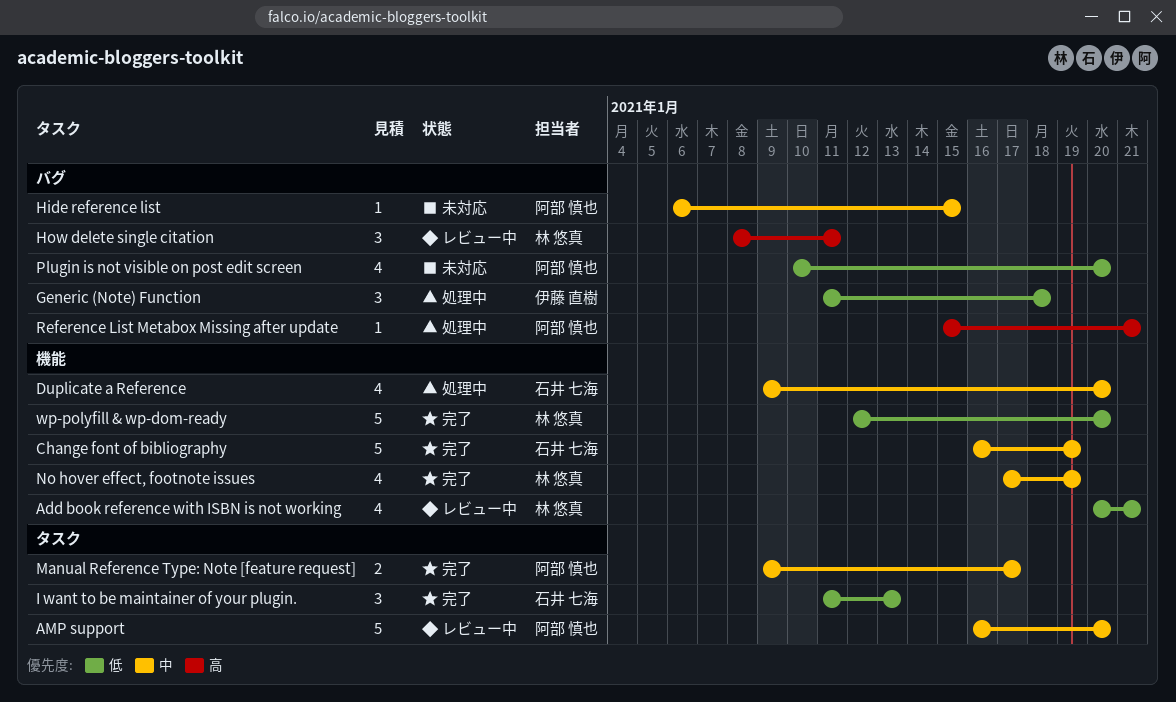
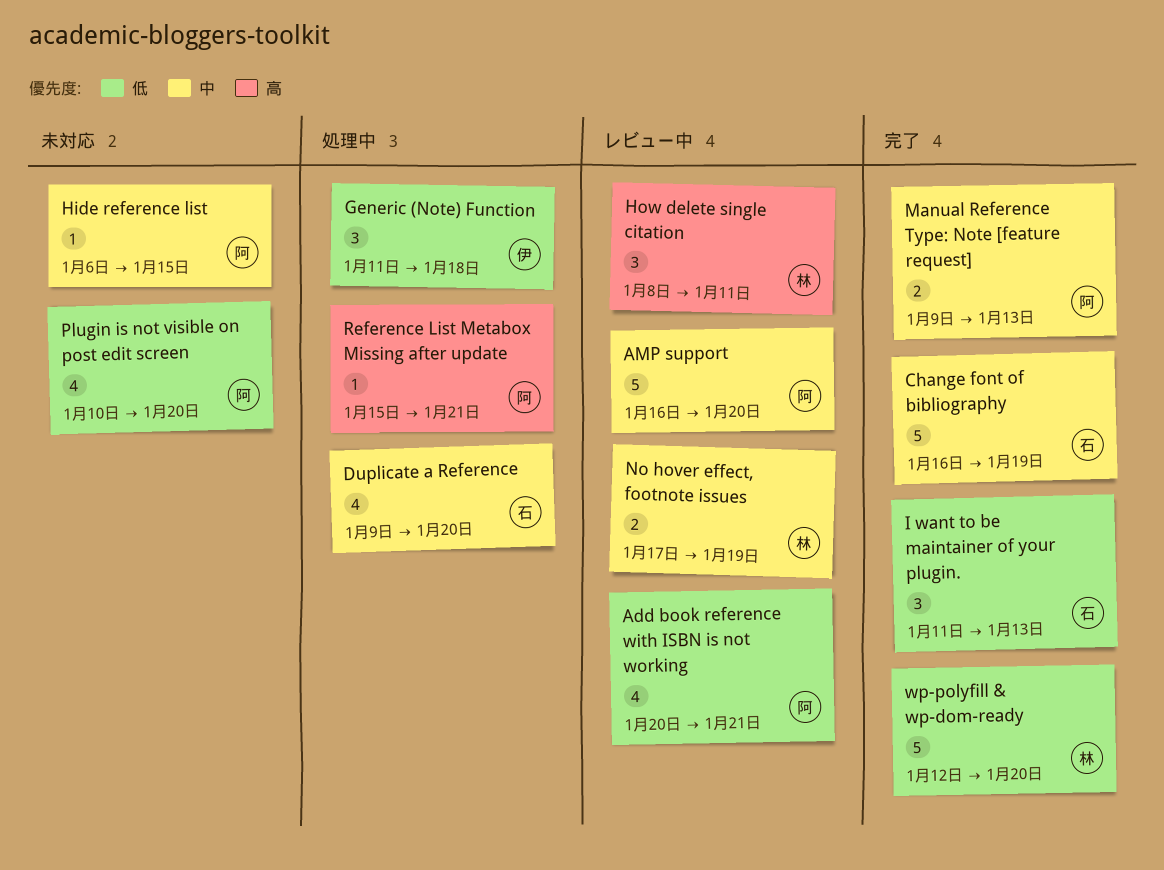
Add book reference with ISBN is not working, owner: 林 悠真 -> 阿部 慎也
Manual Reference Type: Note [feature request], due: Jan 17 -> Jan 13
No hover effect, footnote issues, status: 完了 -> レビュー中
No hover effect, footnote issues, estimate: 4 -> 2

